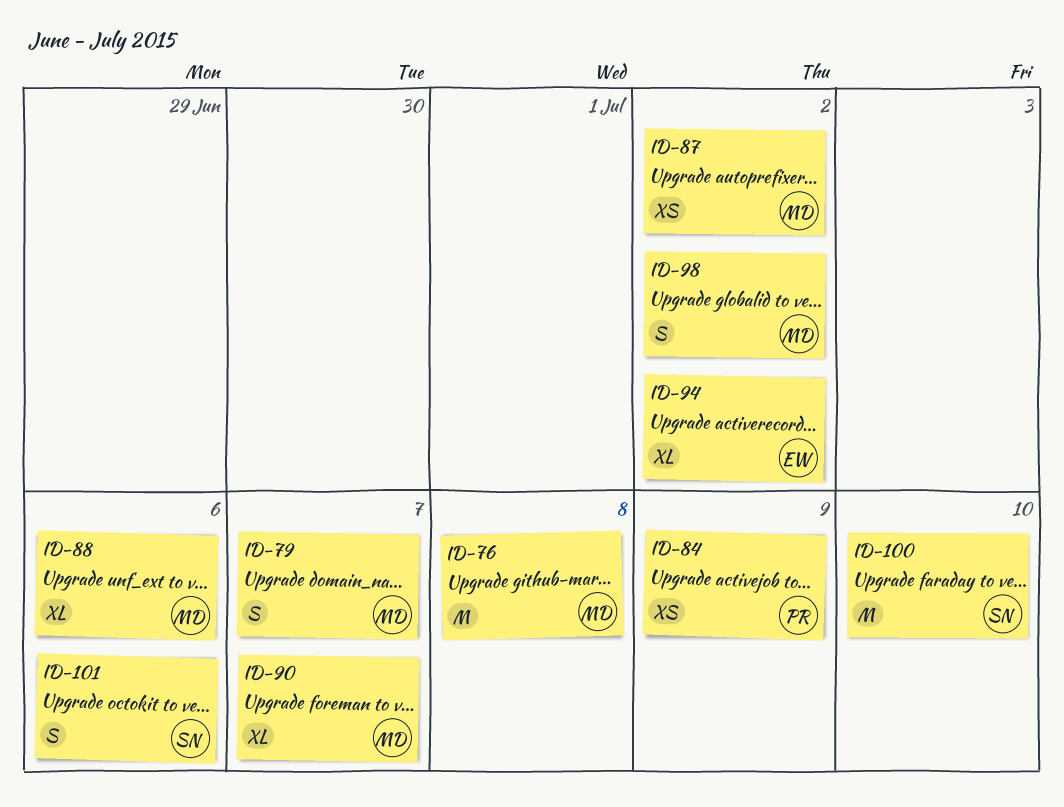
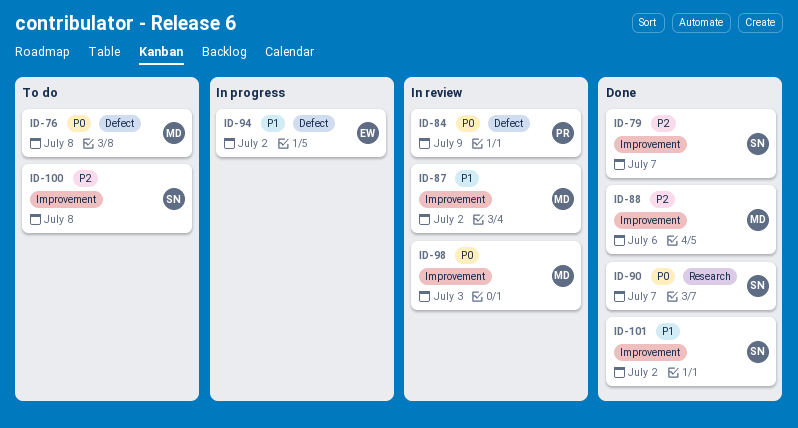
ID-79, owner: MD -> SN
ID-90, owner: MD -> SN
ID-98, due: Jul 2 -> Jul 3
ID-100, due: Jul 10 -> Jul 8
ID-101, due: Jul 6 -> Jul 2

